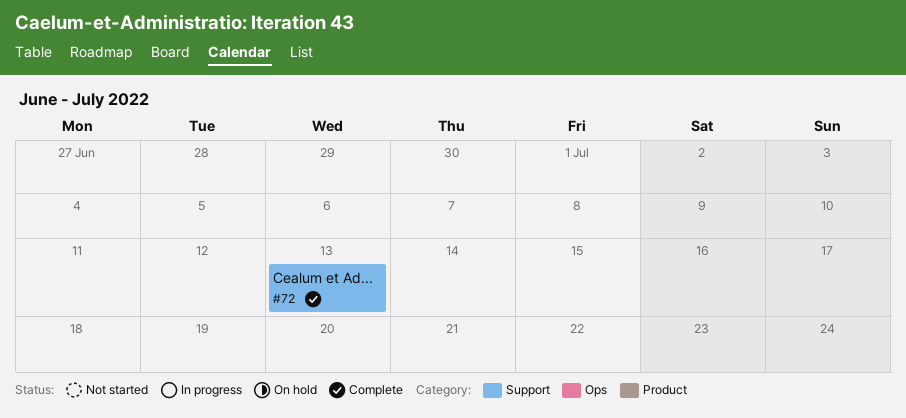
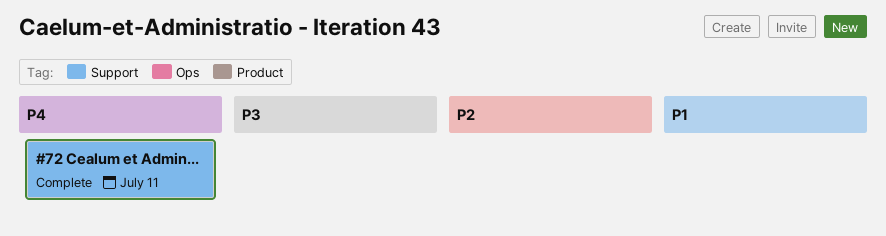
#72, due: Jul 13 -> Jul 11

